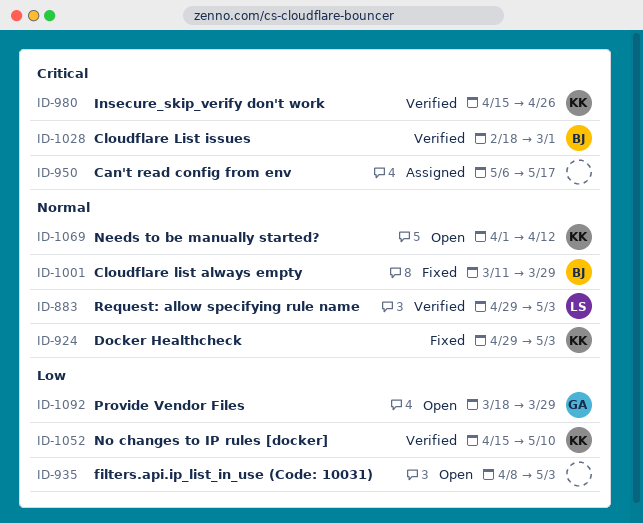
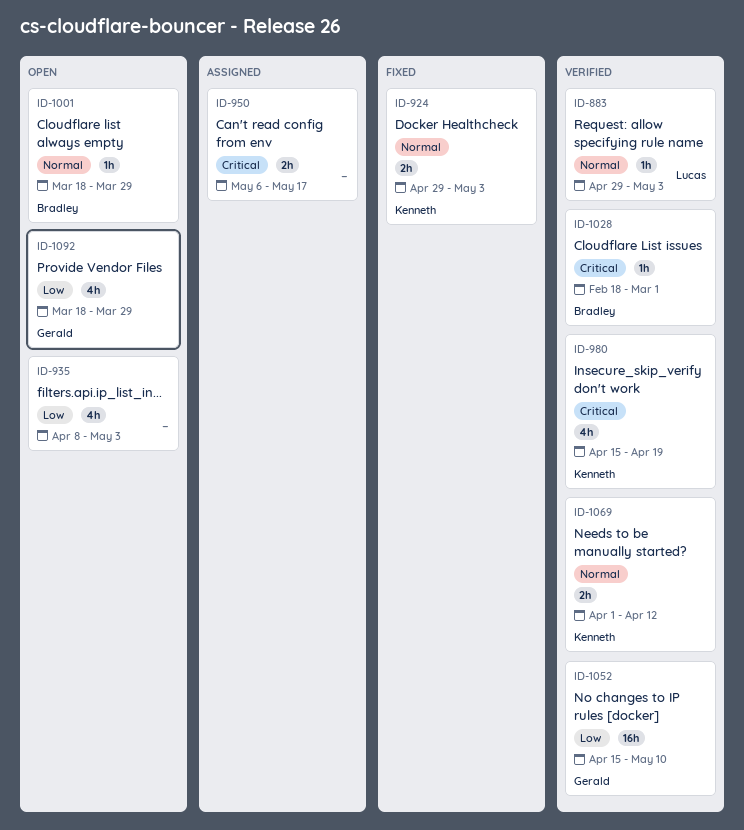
ID-980, due: Apr 26 -> Apr 19
ID-1001, status: Fixed -> Open
ID-1001, start: Mar 11 -> Mar 18
ID-1052, owner: Kenneth -> Gerald
ID-1069, status: Open -> Verified

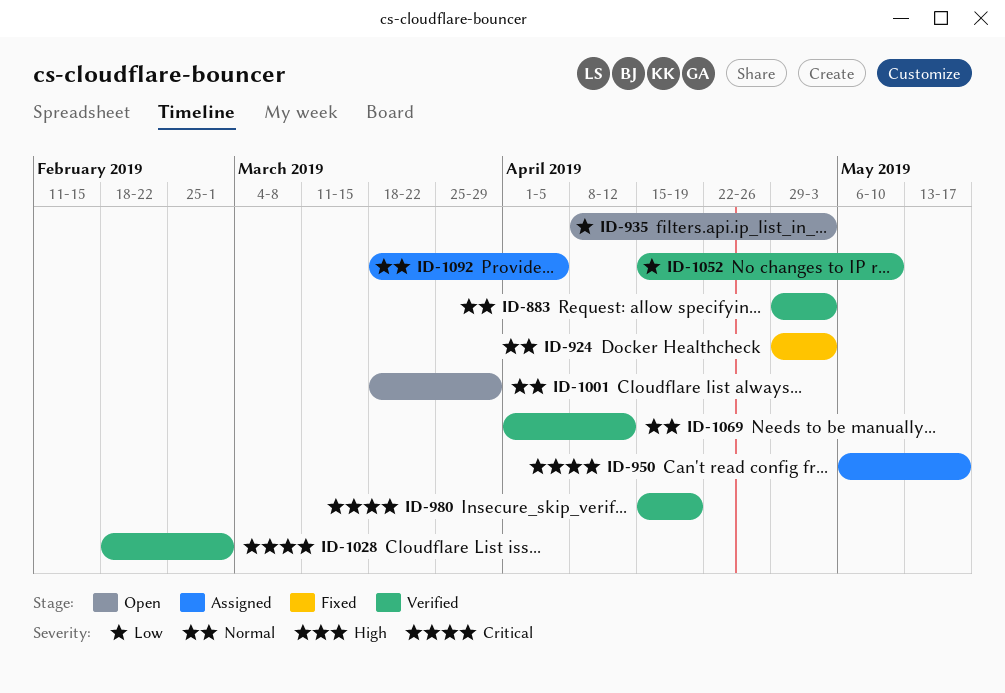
ID-1092, status: Open -> Assigned
ID-1092, priority: Low -> Normal
ID-1092, due: Mar 29 -> Apr 5

